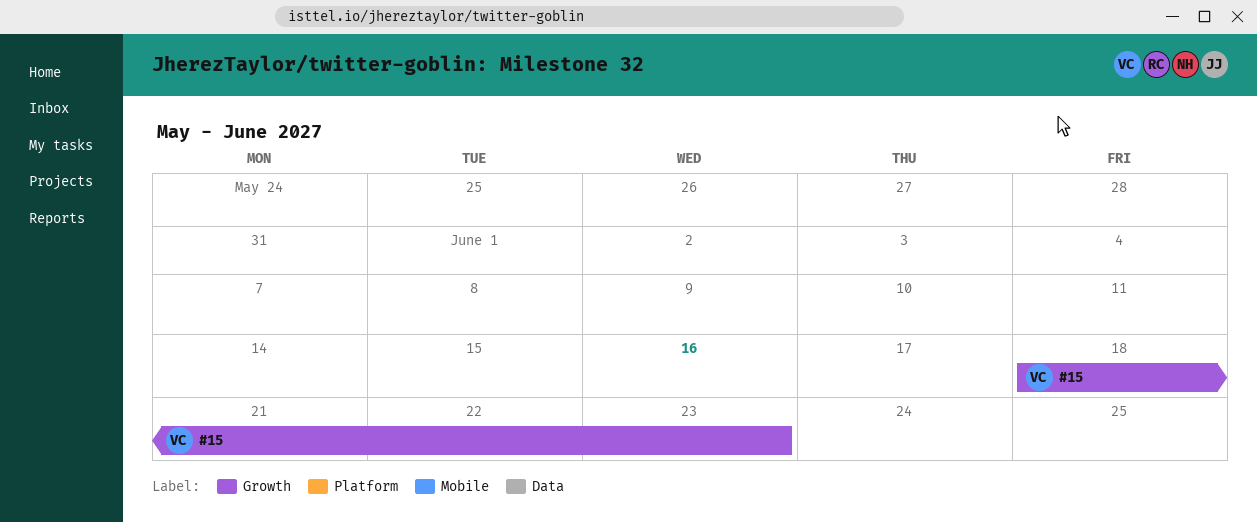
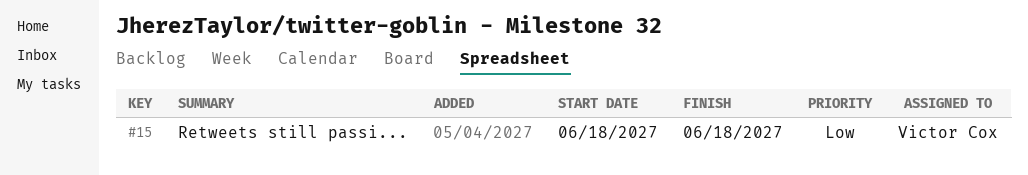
#15, due: Jun 23 -> Jun 18

